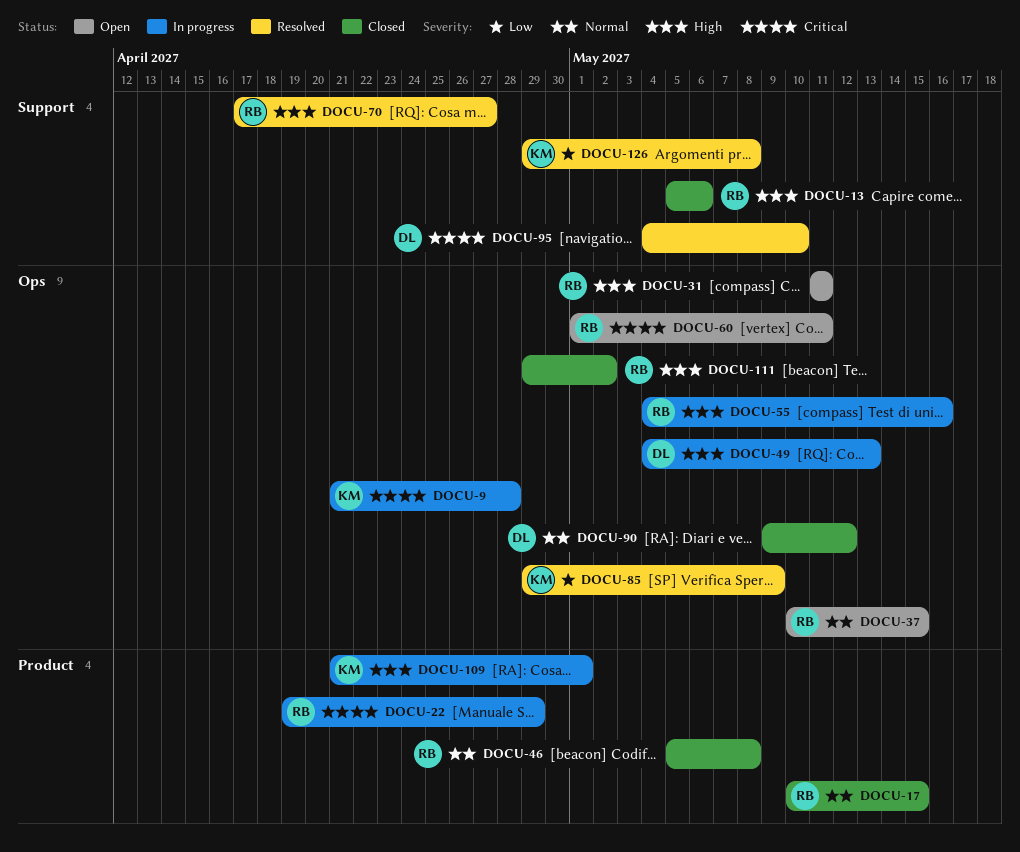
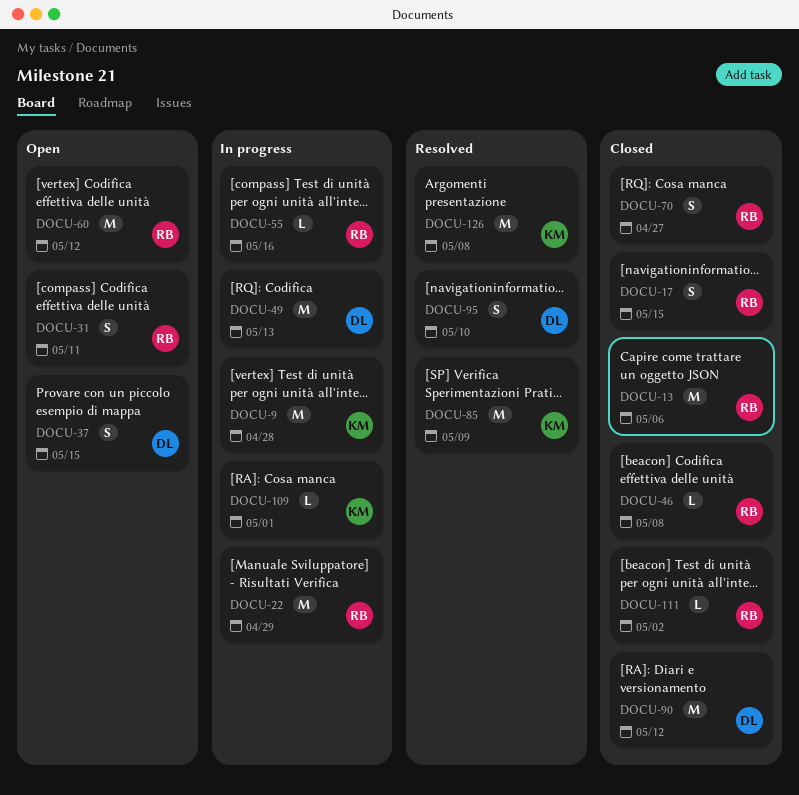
DOCU-37, owner: RB -> DL
DOCU-60, due: May 11 -> May 12
DOCU-70, status: Resolved -> Closed

